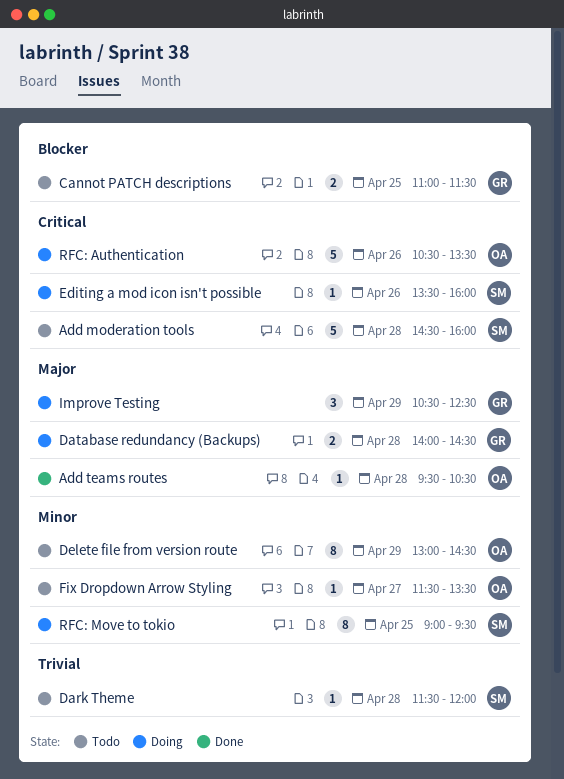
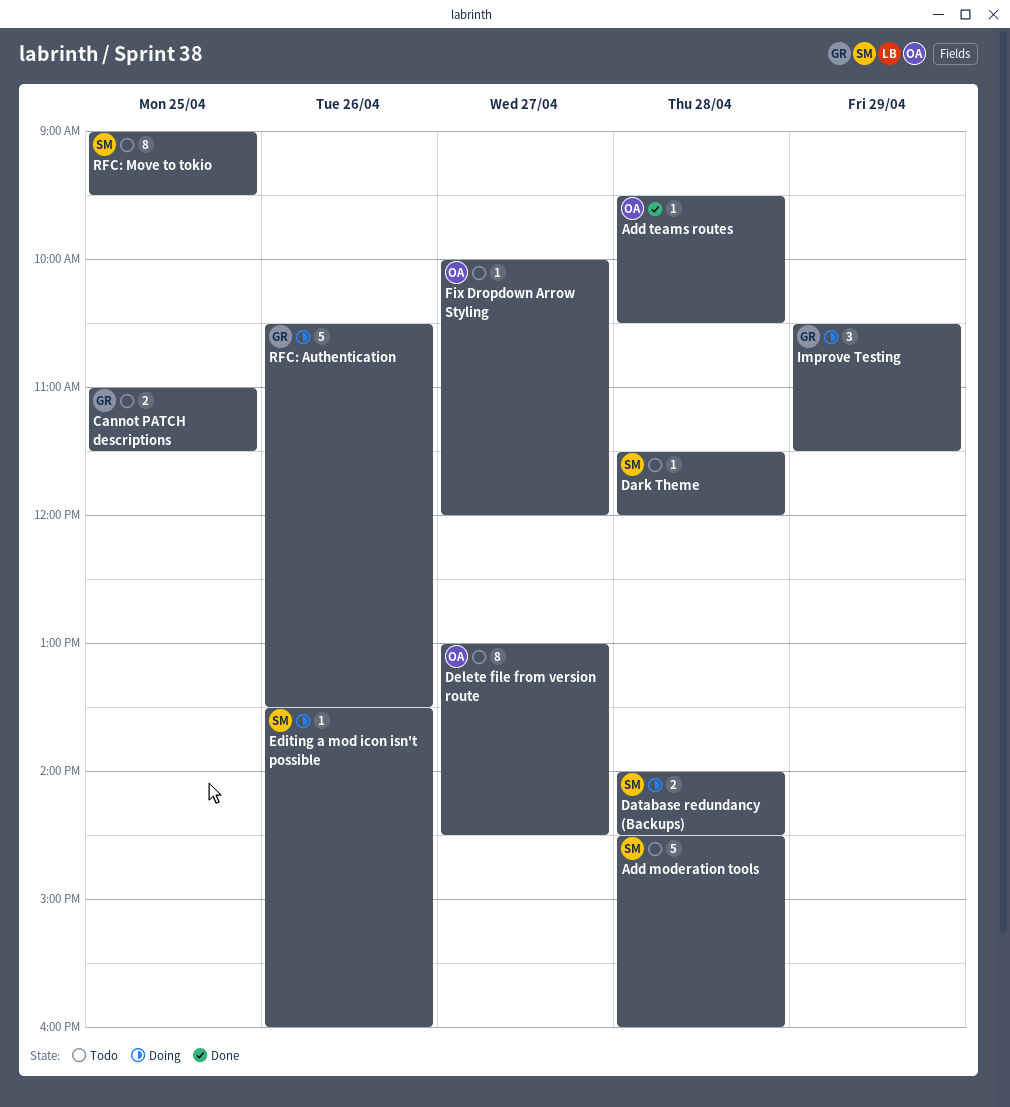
Database redundancy (Backups), owner: GR -> SM
Delete file from version route, day: Apr 29 -> Apr 27
Fix Dropdown Arrow Styling, begins: 11:30 -> 10:00
Fix Dropdown Arrow Styling, ends: 13:30 -> 12:00
Improve Testing, ends: 12:30 -> 11:30
RFC: Authentication, owner: OA -> GR
RFC: Move to tokio, status: Doing -> Todo

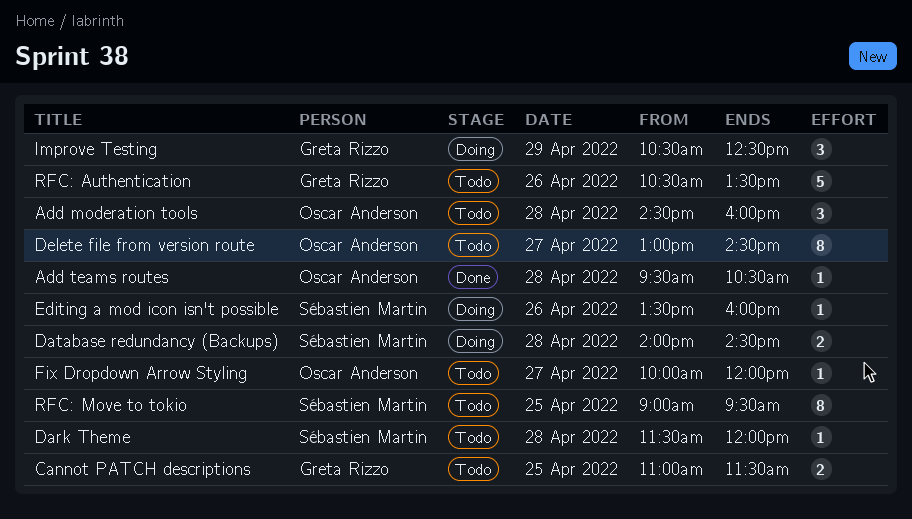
Add moderation tools, owner: Sébastien Martin -> Oscar Anderson
Add moderation tools, estimate: 5 -> 3
Improve Testing, ends: 11:30 -> 12:30
RFC: Authentication, status: Doing -> Todo

